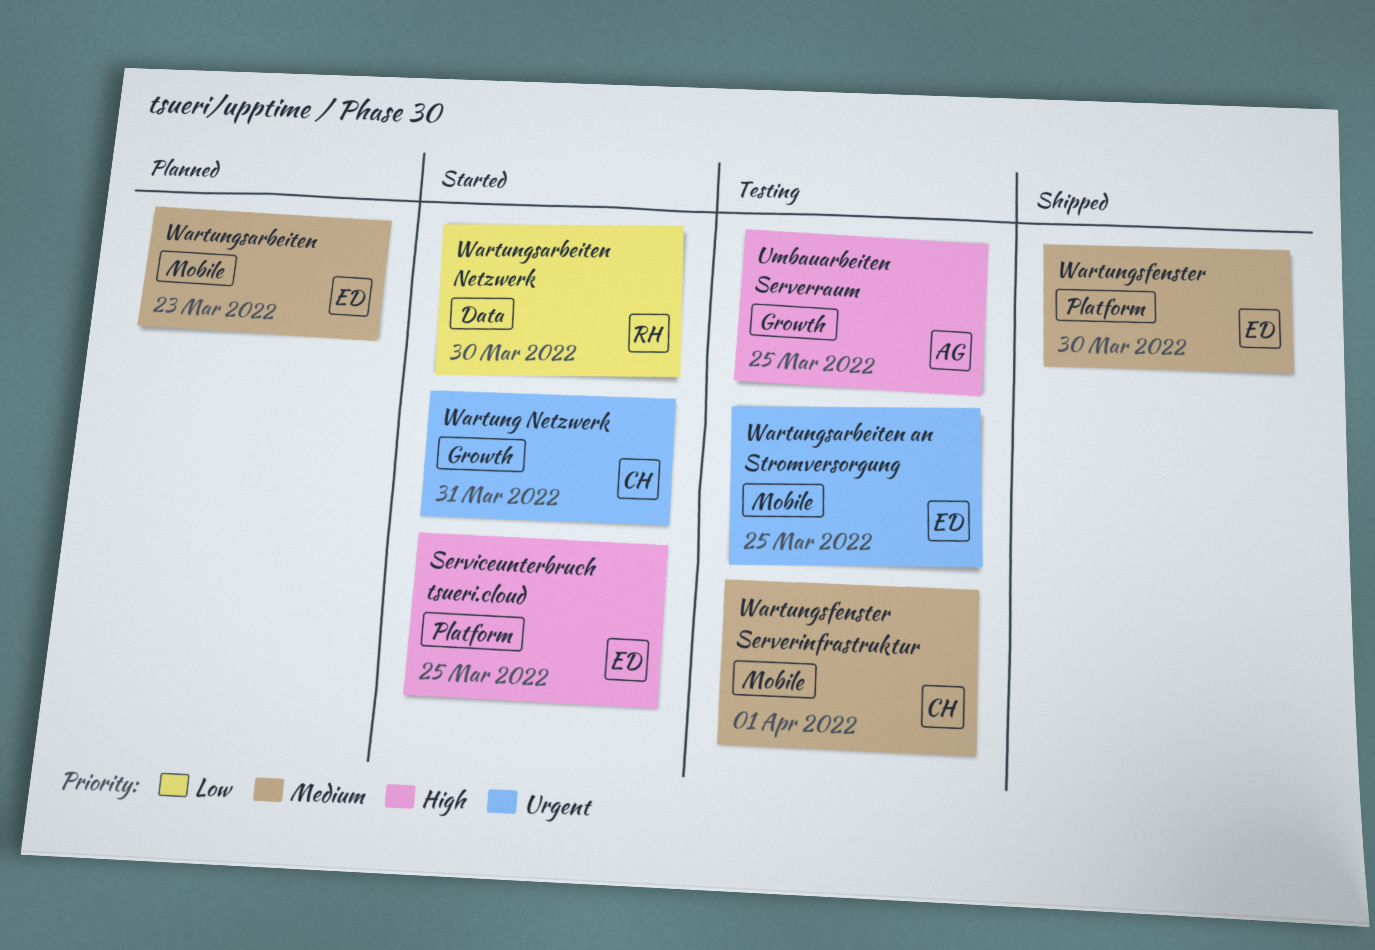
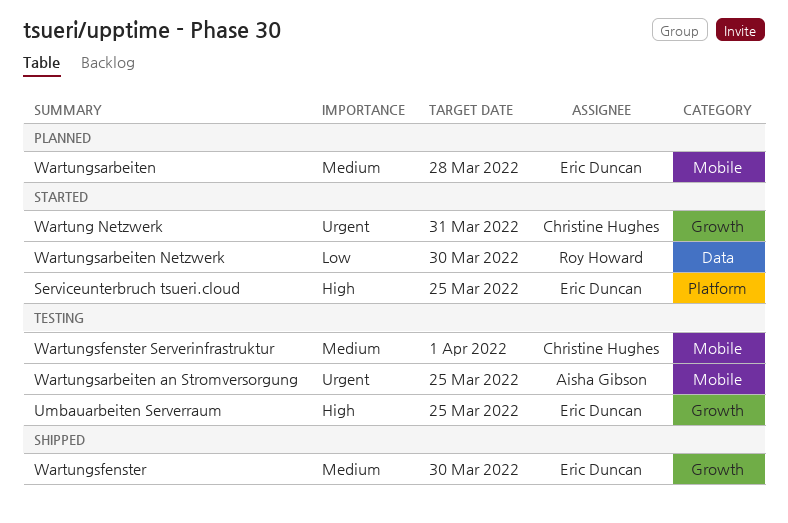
Umbauarbeiten Serverraum, owner: Aisha Gibson -> Eric Duncan
Wartungsarbeiten, due: Mar 23 -> Mar 28
Wartungsarbeiten an Stromversorgung, owner: Eric Duncan -> Aisha Gibson
Wartungsfenster, label: Platform -> Growth

